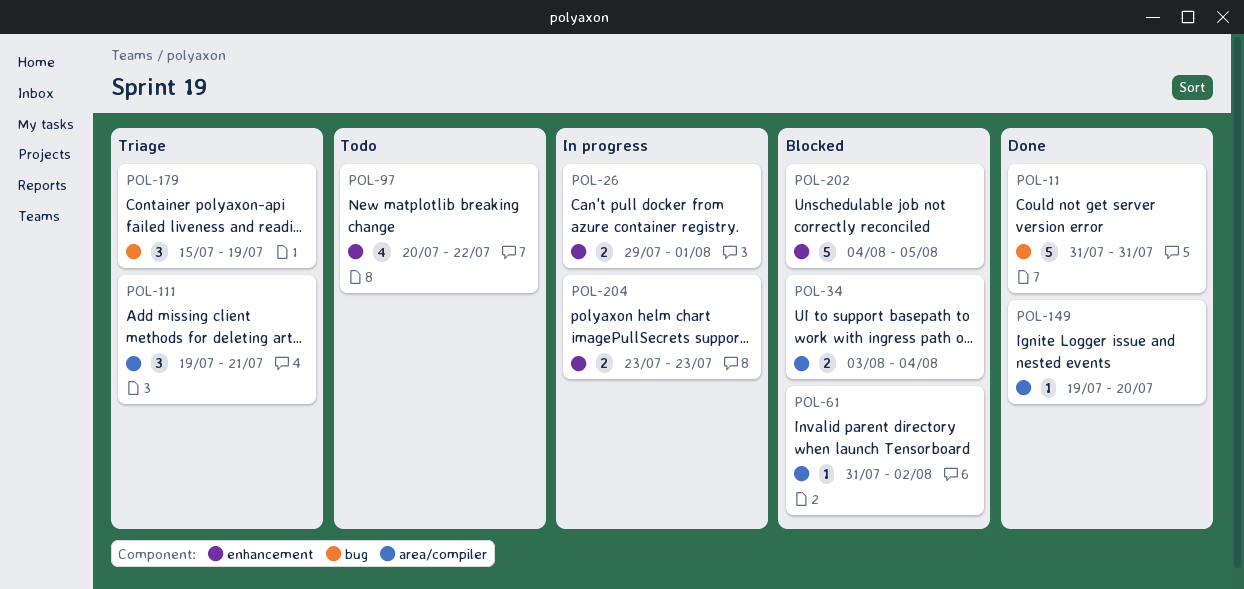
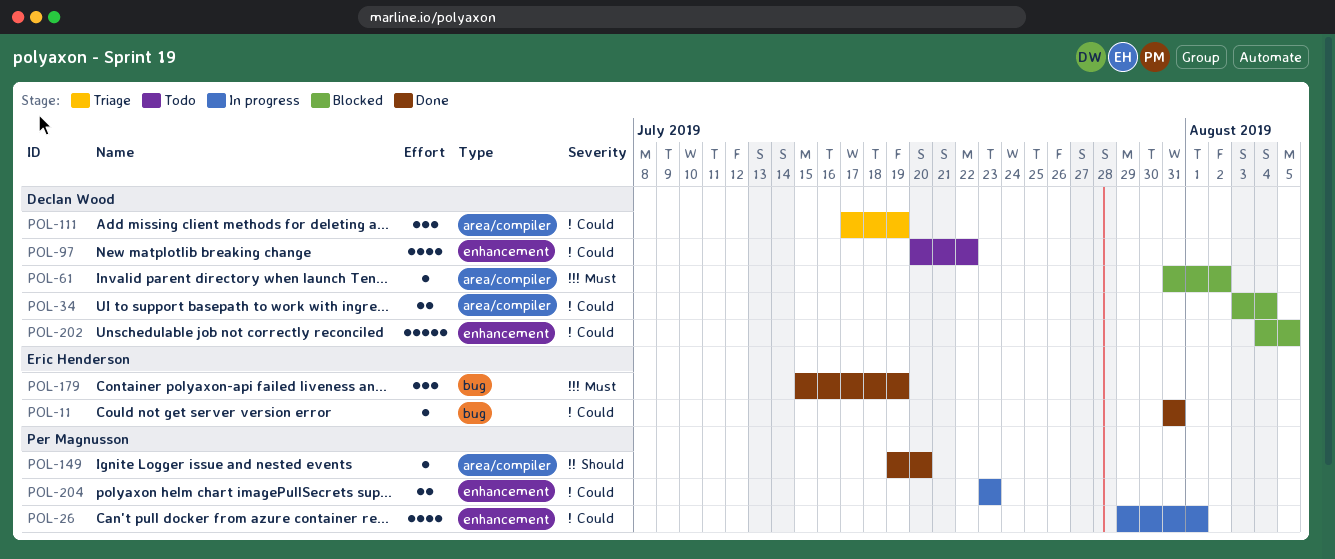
POL-11, estimate: 5 -> 1
POL-26, estimate: 2 -> 4
POL-111, start: Jul 19 -> Jul 17
POL-111, due: Jul 21 -> Jul 19
POL-179, status: Triage -> Done

